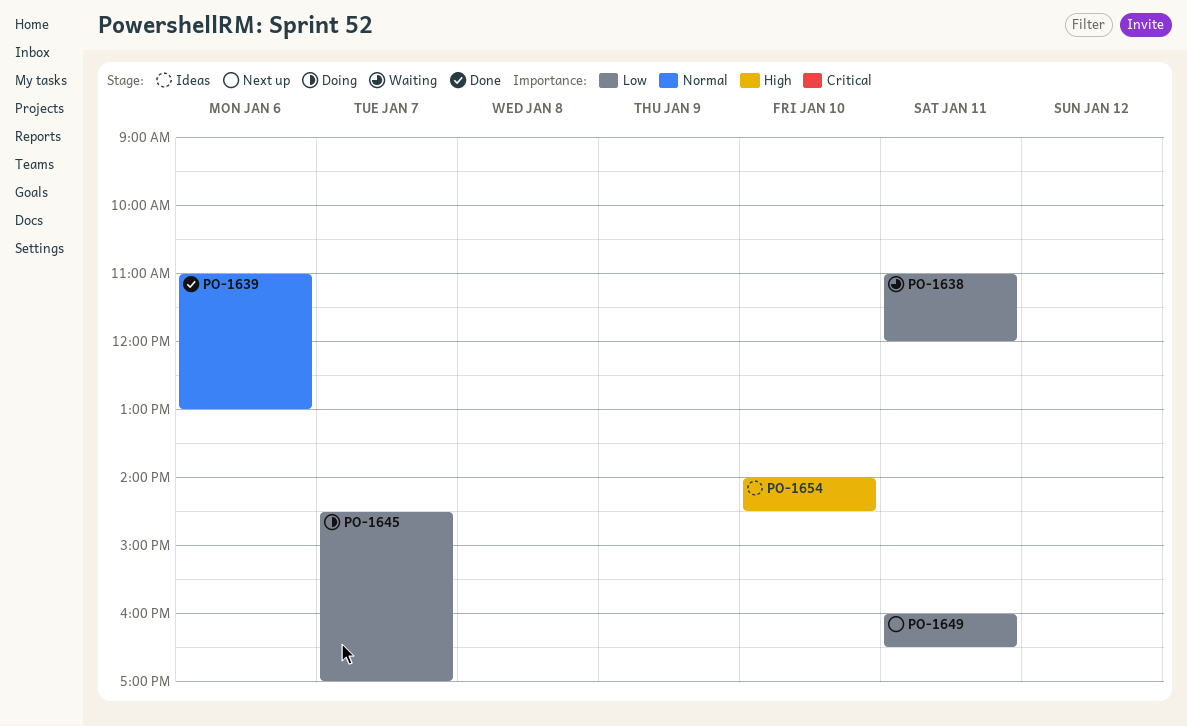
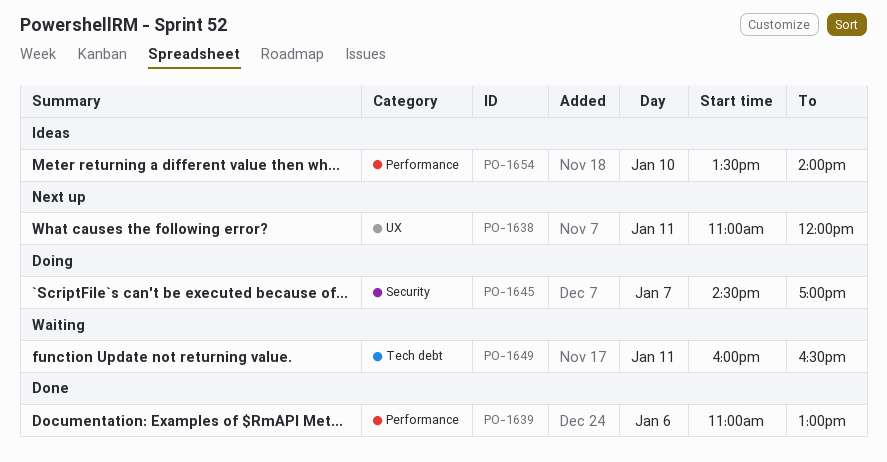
PO-1638, status: Waiting -> Next up
PO-1649, status: Next up -> Waiting
PO-1654, begins: 14:00 -> 13:30
PO-1654, ends: 14:30 -> 14:00

